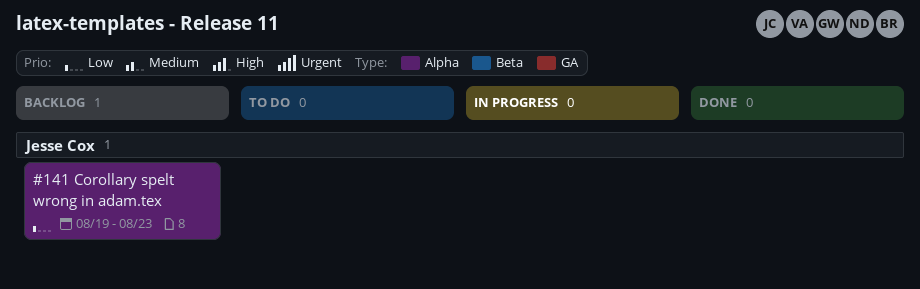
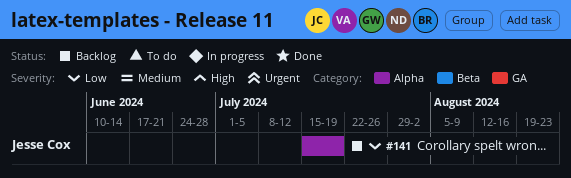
#141, start: Aug 19 -> Jul 15
#141, due: Aug 23 -> Jul 19

